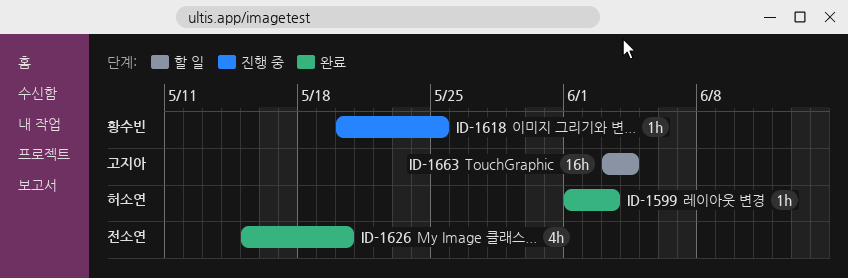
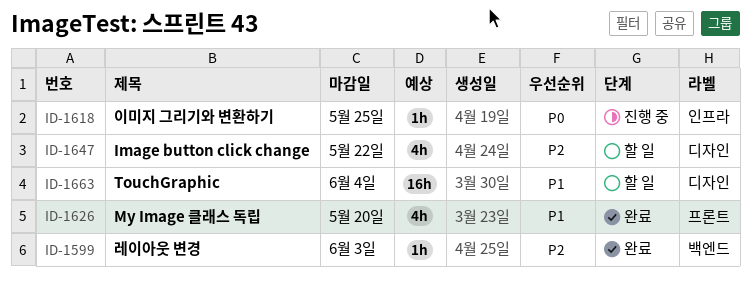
ID-1647: none -> present

